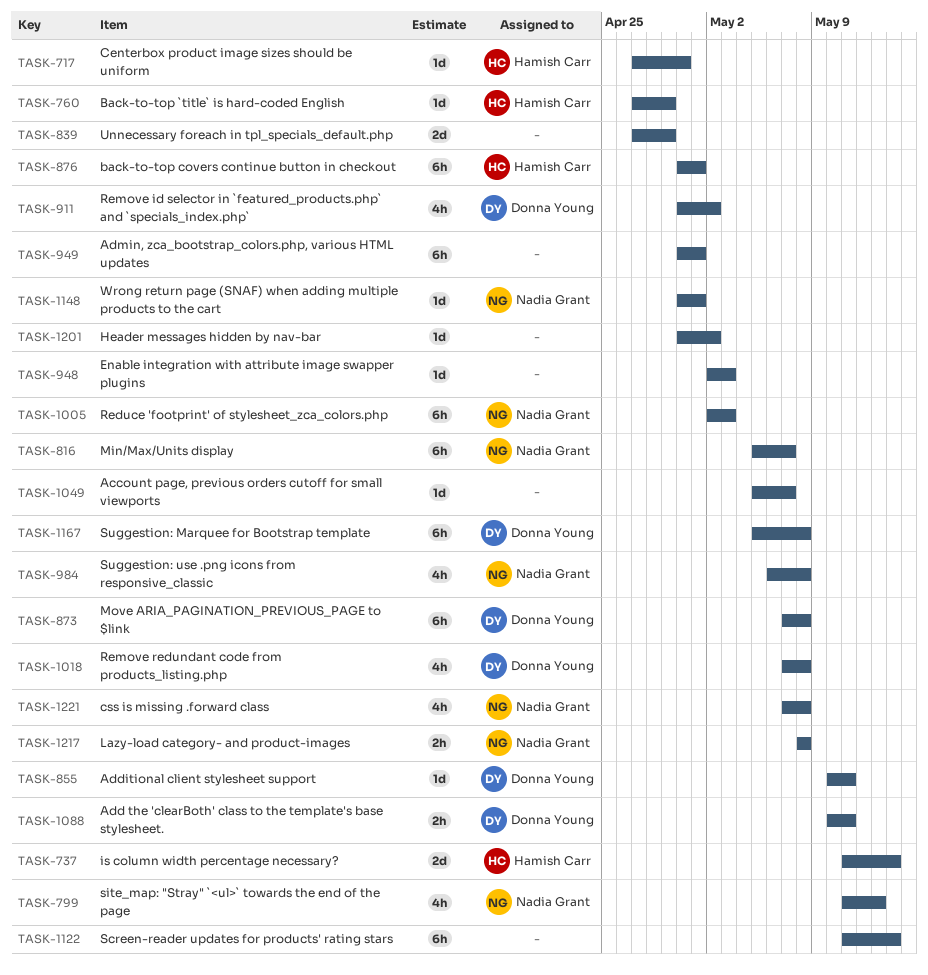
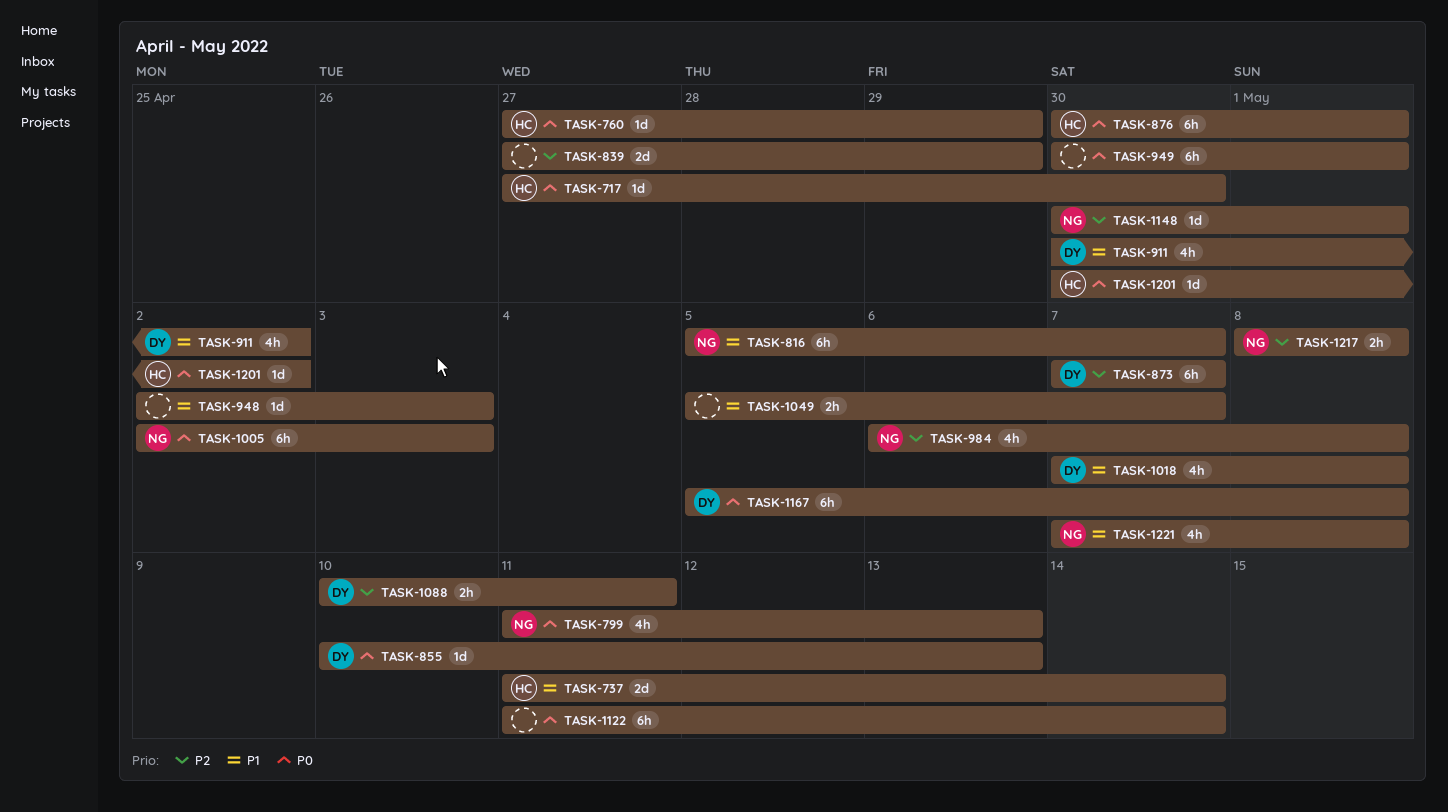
TASK-855, due: May 11 -> May 13
TASK-873, due: May 8 -> May 7
TASK-1049, estimate: 1d -> 2h
TASK-1201, owner: none -> Hamish Carr

